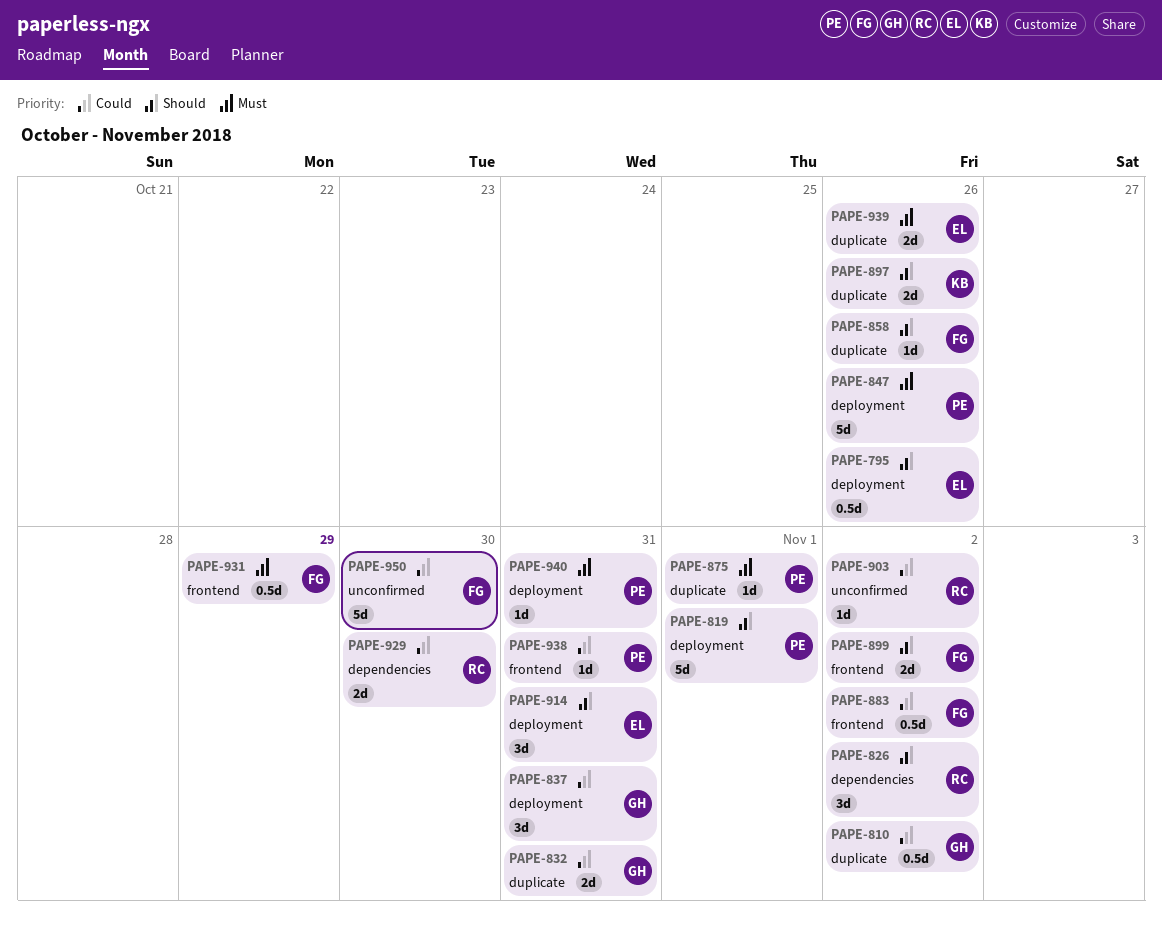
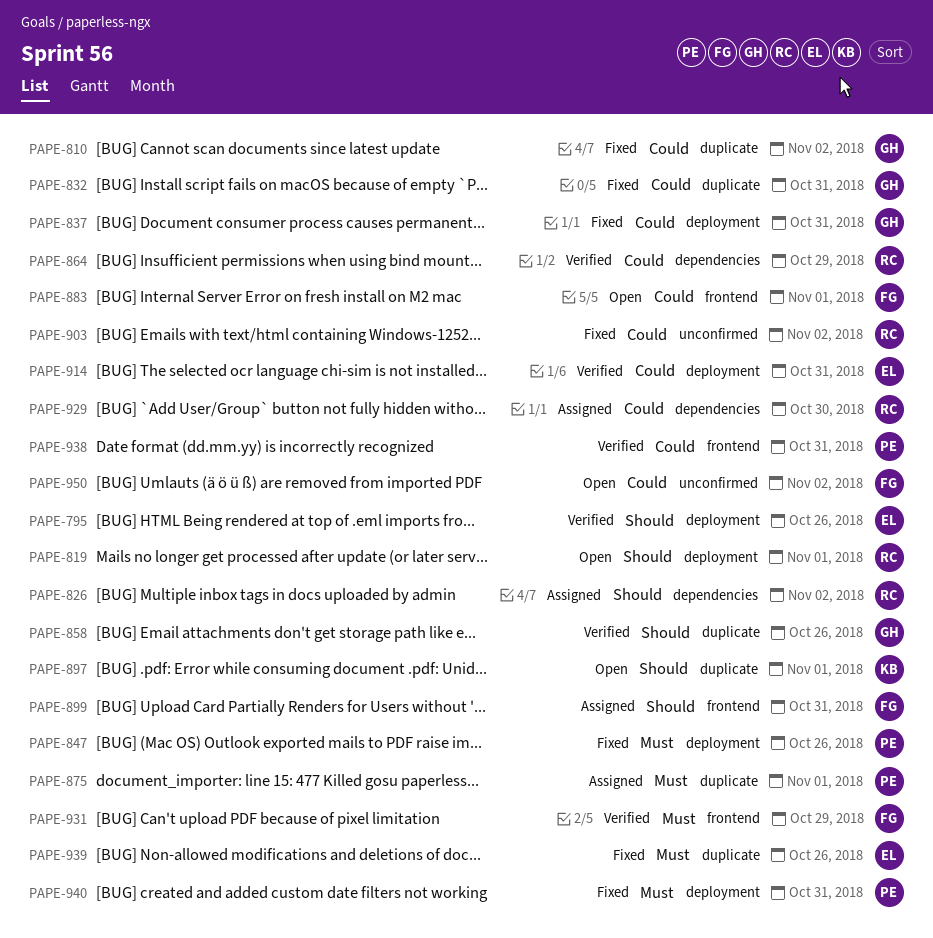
PAPE-819, owner: PE -> RC
PAPE-858, owner: FG -> GH
PAPE-864: none -> present
PAPE-883, due: Nov 2 -> Nov 1
PAPE-897, due: Oct 26 -> Nov 1
PAPE-899, due: Nov 2 -> Oct 31
PAPE-914, priority: Should -> Could
PAPE-950, due: Oct 30 -> Nov 2

